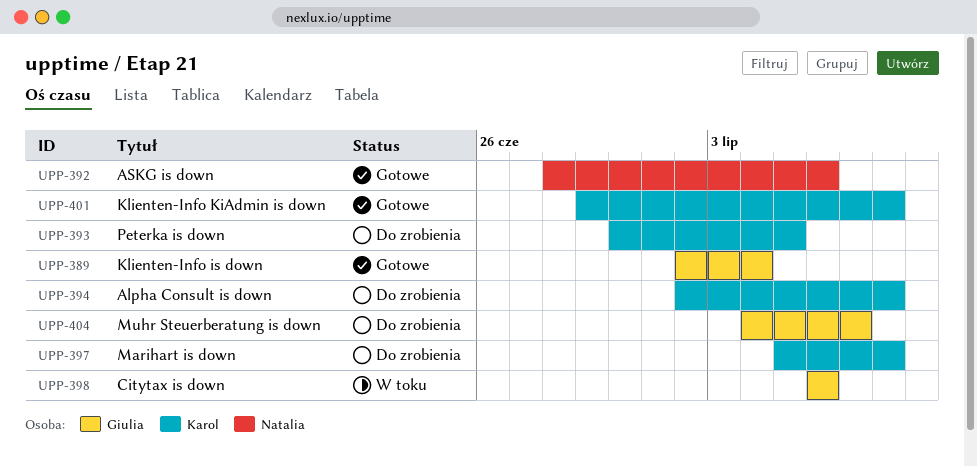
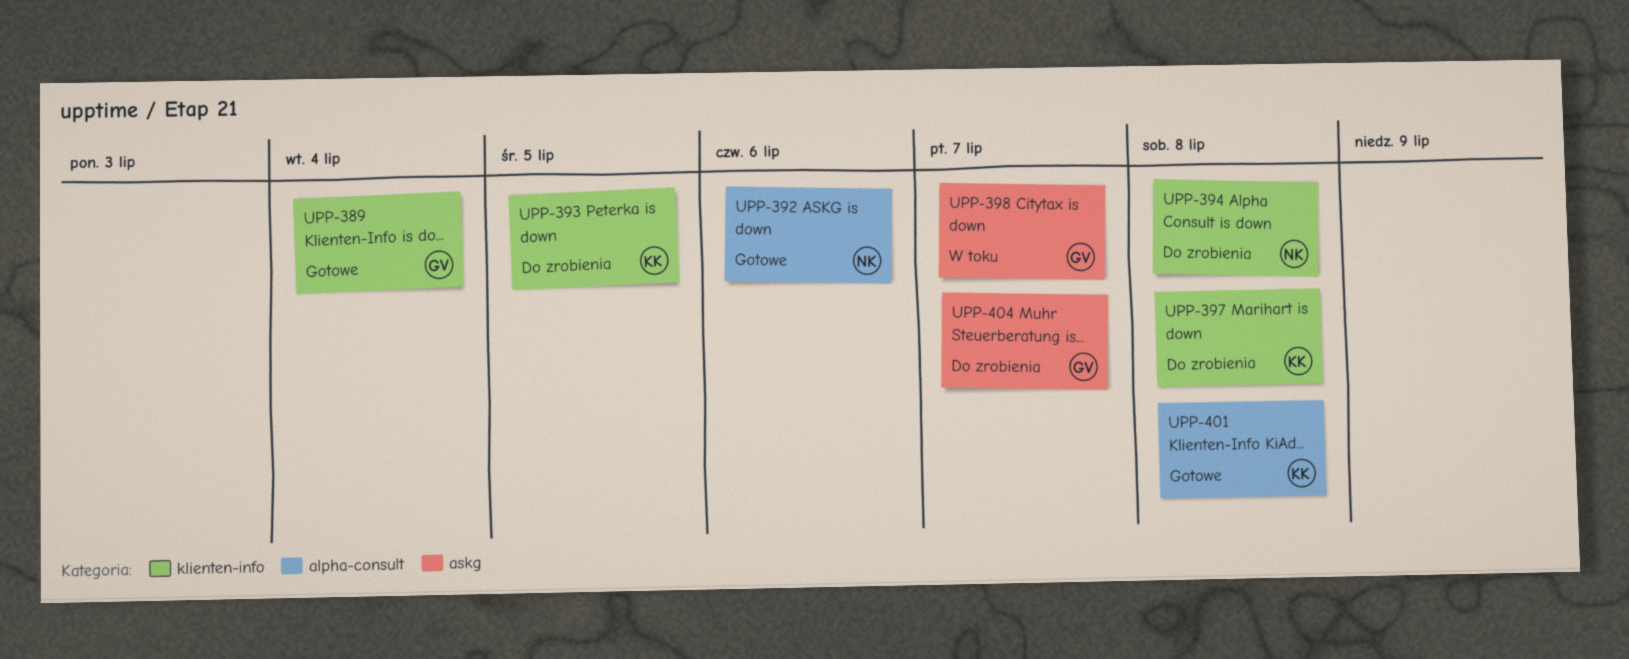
UPP-394, owner: Karol -> Natalia
UPP-398, due: Jul 6 -> Jul 7

